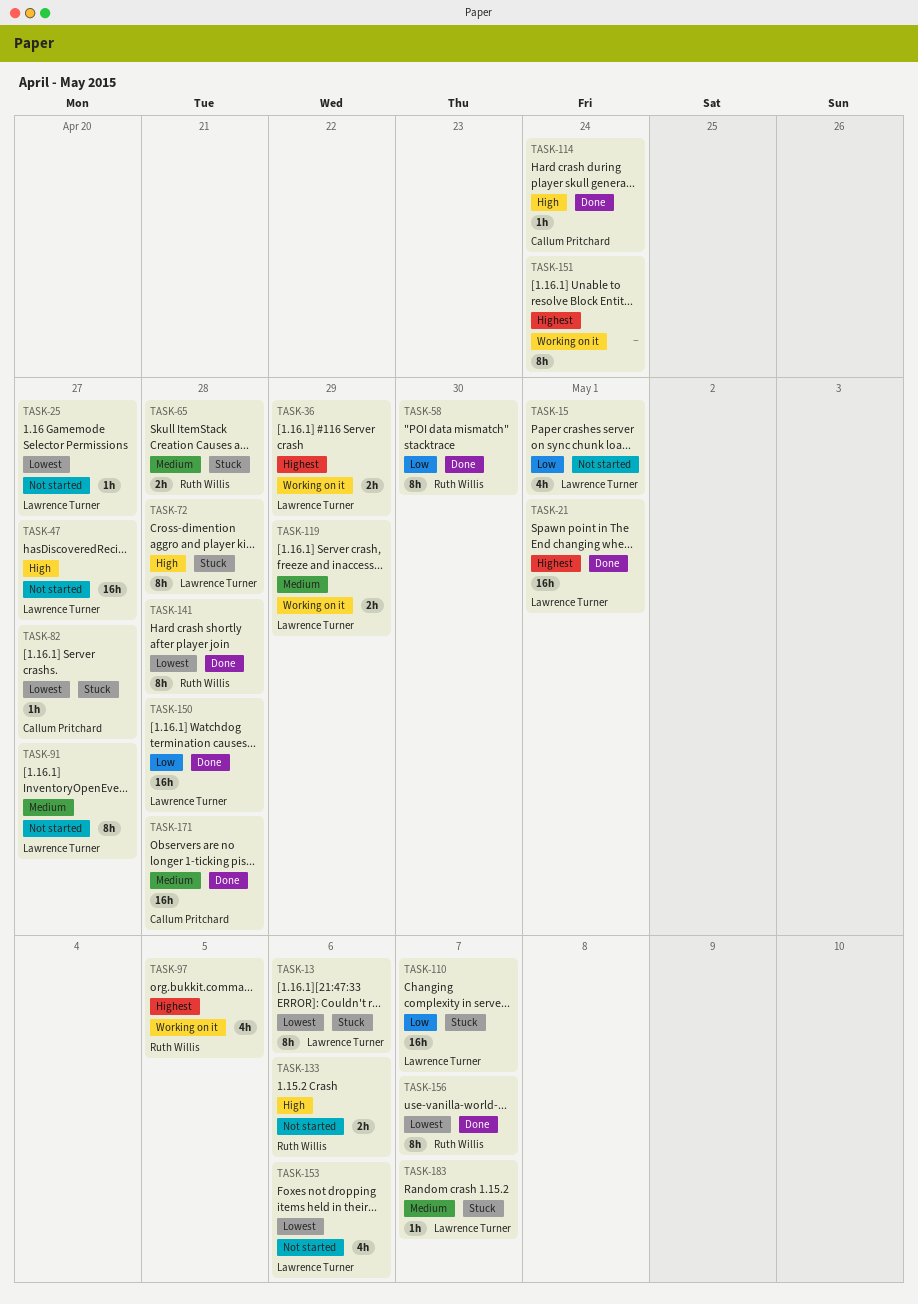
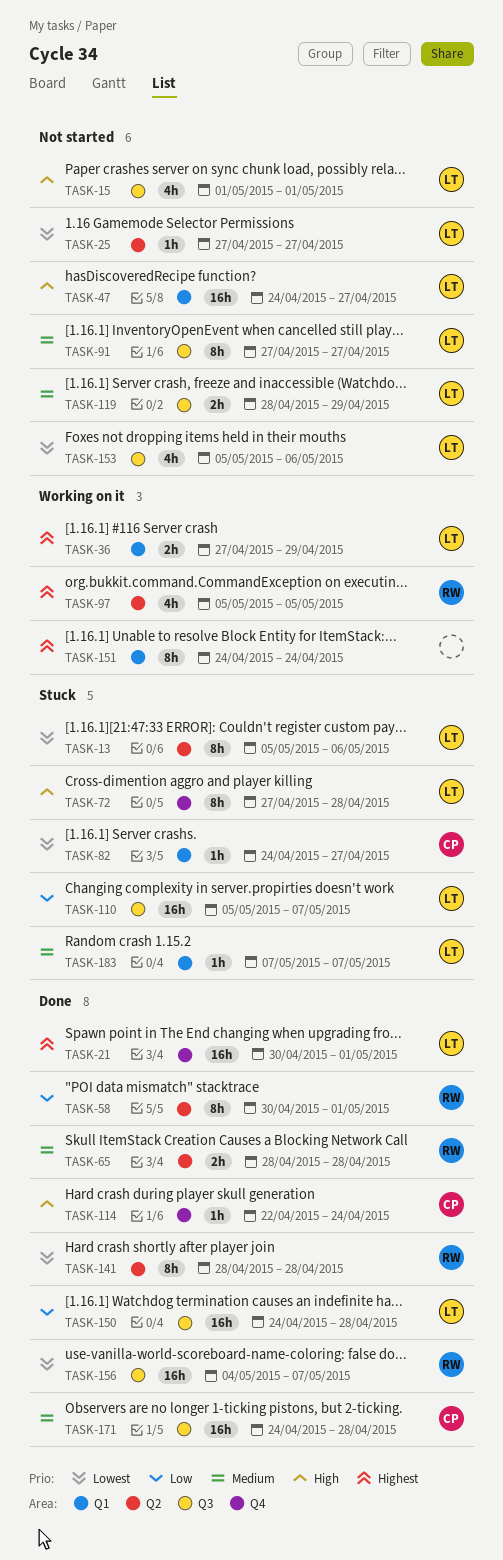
TASK-15, priority: Low -> High
TASK-58, due: Apr 30 -> May 1
TASK-65, status: Stuck -> Done
TASK-119, status: Working on it -> Not started
TASK-133: present -> none
TASK-156, estimate: 8h -> 16h

